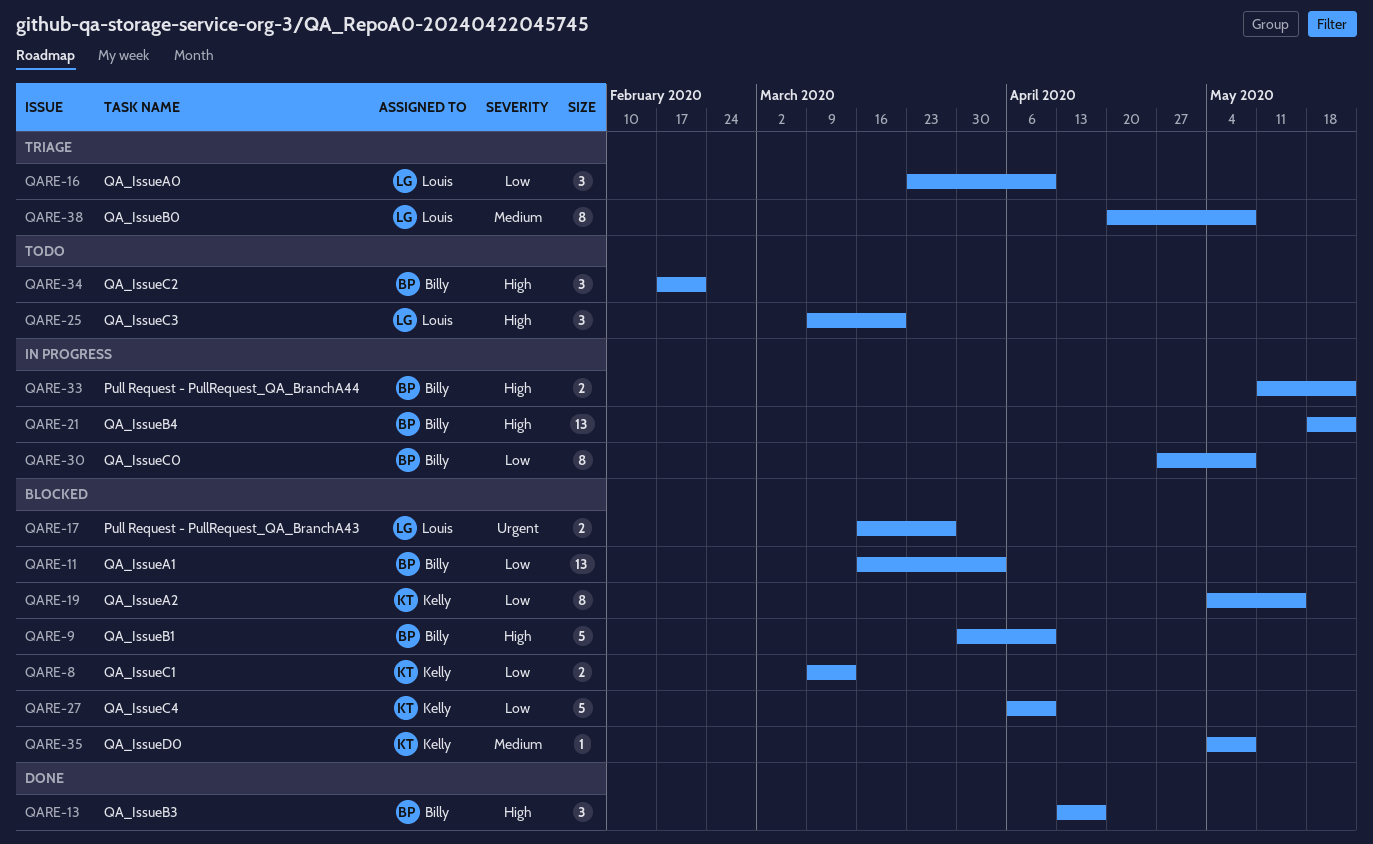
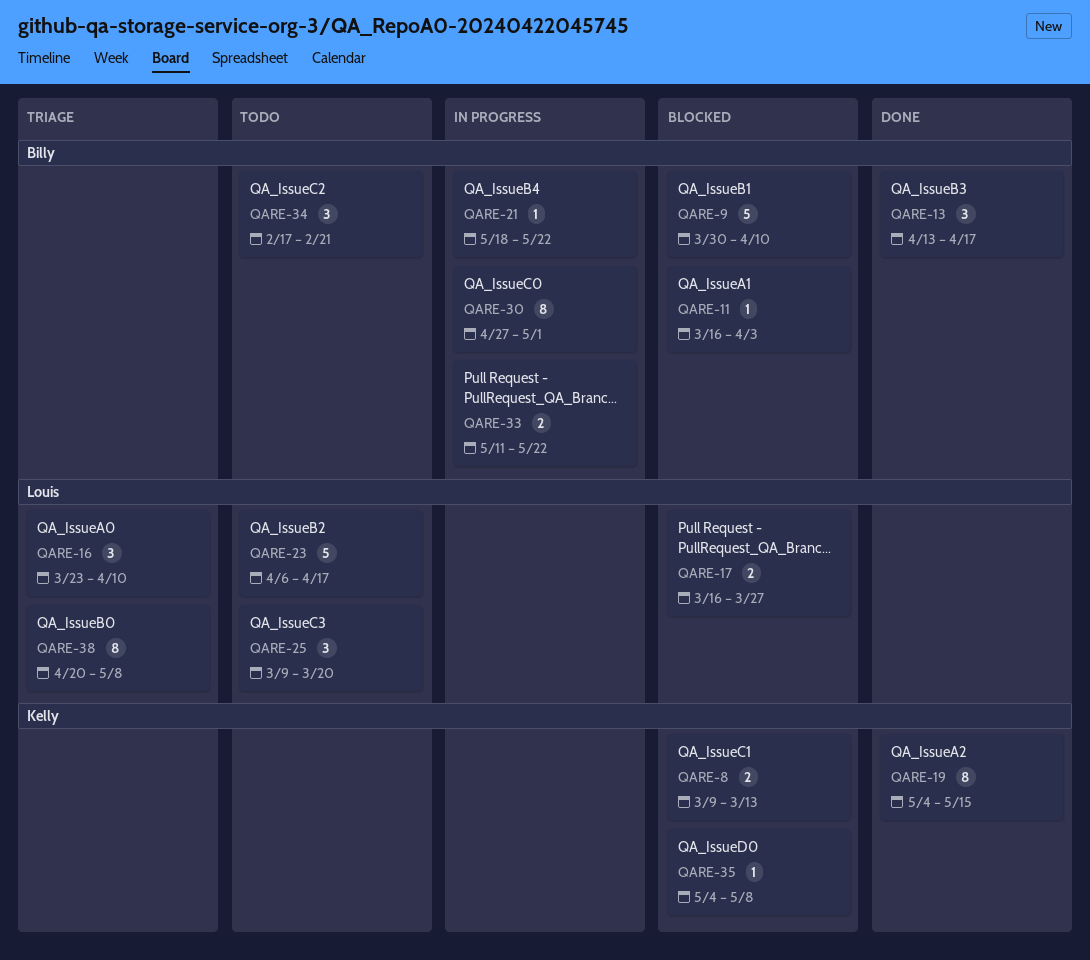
QARE-11, estimate: 13 -> 1
QARE-19, status: Blocked -> Done
QARE-21, estimate: 13 -> 1
QARE-23: none -> present
QARE-27: present -> none
QARE-30, due: May 8 -> May 1

